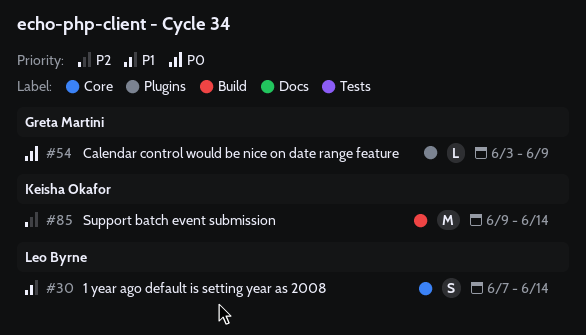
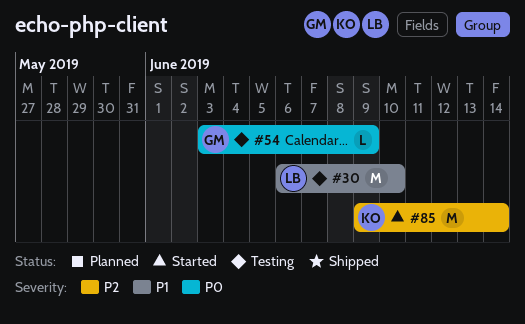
#30, estimate: S -> M
#30, start: Jun 7 -> Jun 6
#30, due: Jun 14 -> Jun 10

